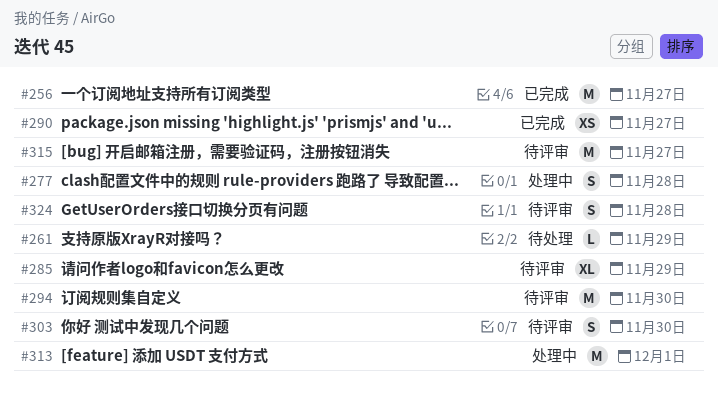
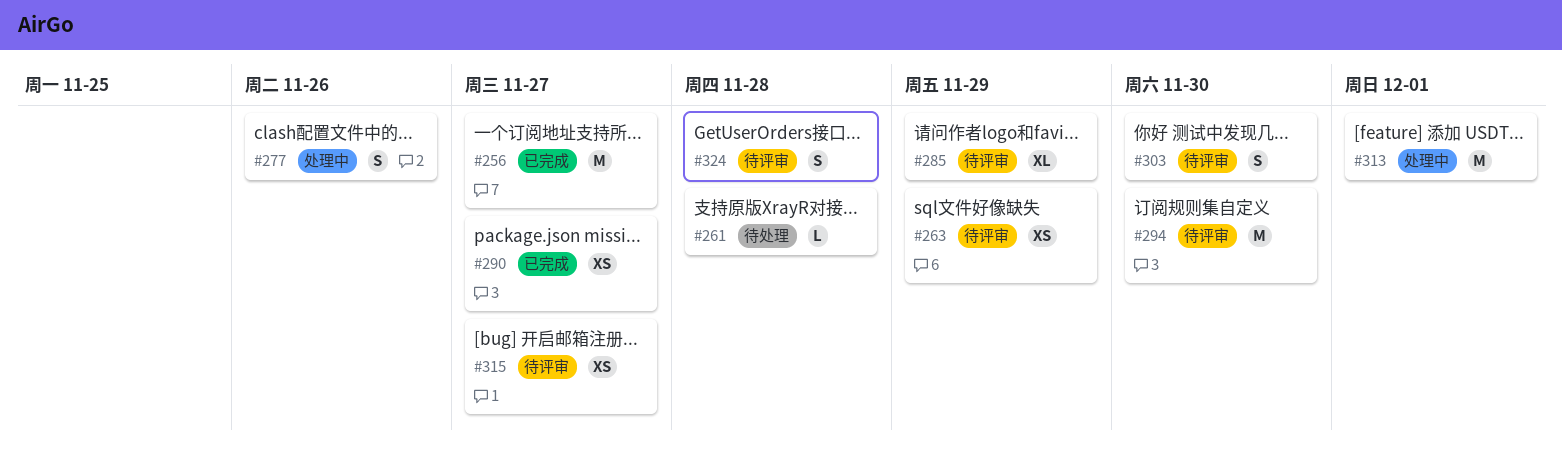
#261, due: Nov 29 -> Nov 28
#263: none -> present
#277, due: Nov 28 -> Nov 26
#315, estimate: M -> XS

